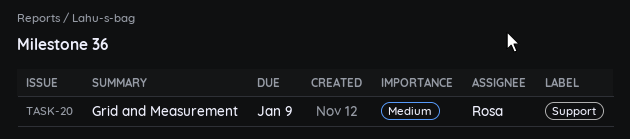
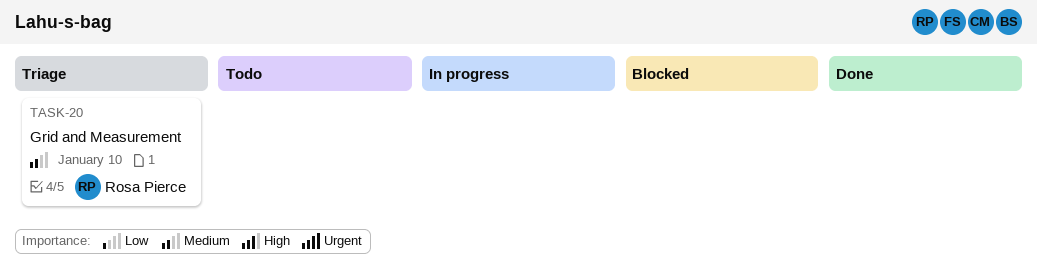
TASK-20, due: Jan 9 -> Jan 10

